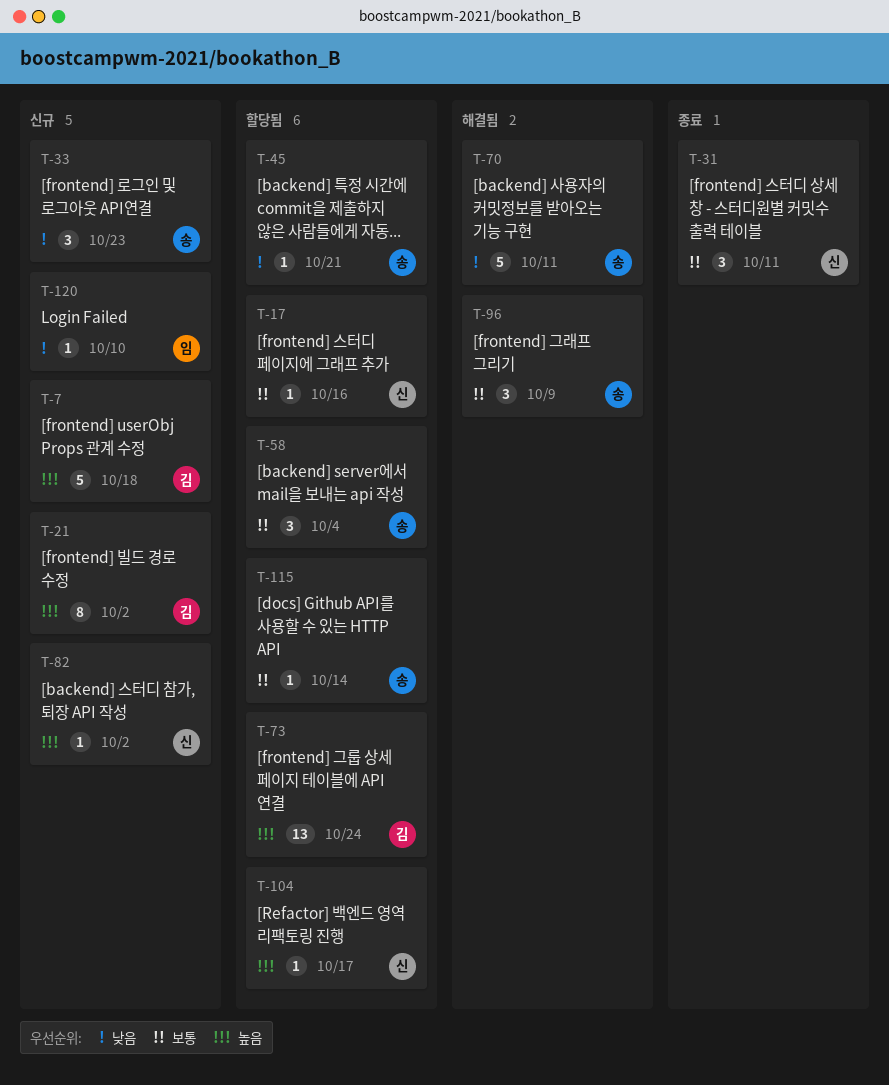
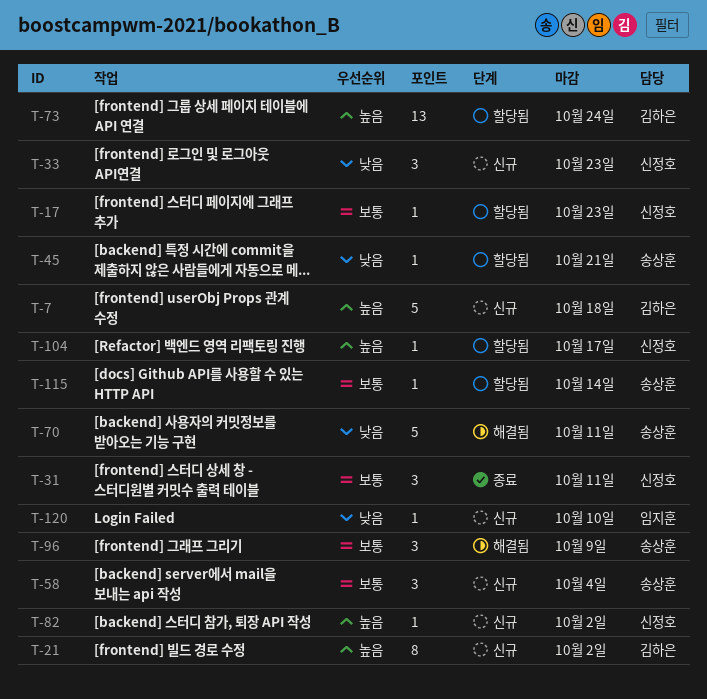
T-17, due: Oct 16 -> Oct 23
T-33, owner: 송상훈 -> 신정호
T-58, status: 할당됨 -> 신규

